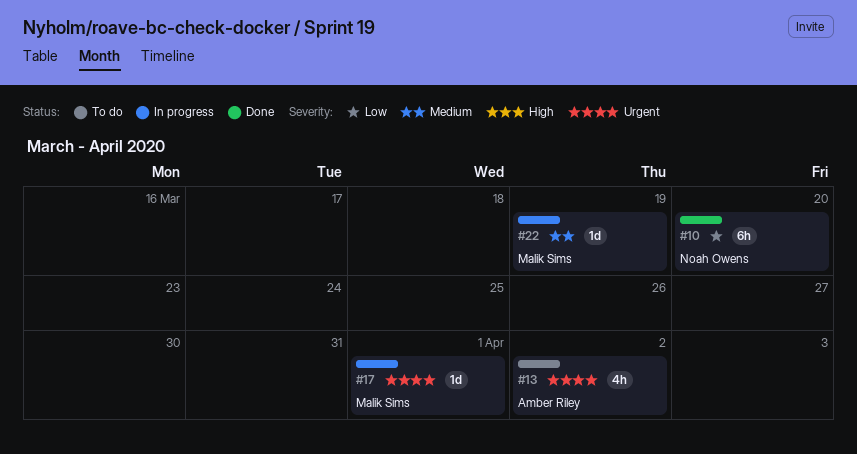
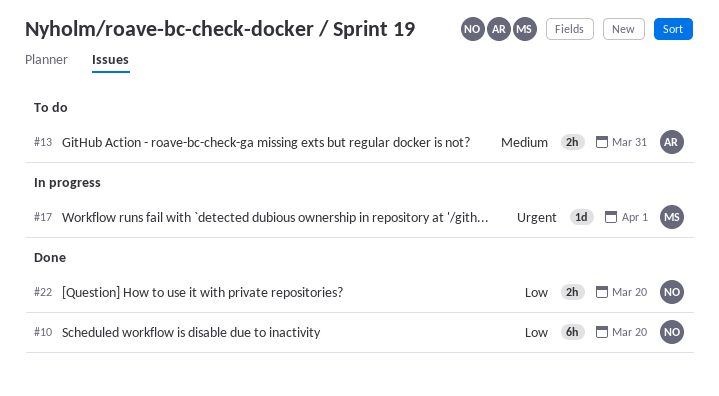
#13, priority: Urgent -> Medium
#13, estimate: 4h -> 2h
#13, due: Apr 2 -> Mar 31
#22, status: In progress -> Done
#22, owner: Malik Sims -> Noah Owens
#22, priority: Medium -> Low
#22, estimate: 1d -> 2h
#22, due: Mar 19 -> Mar 20

